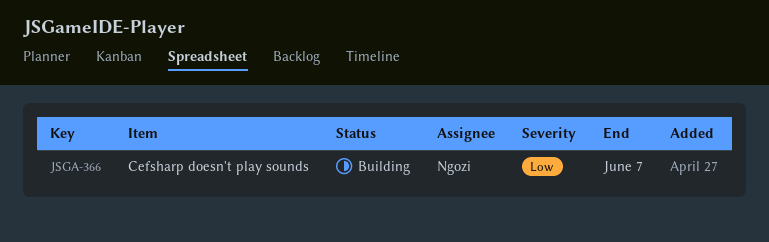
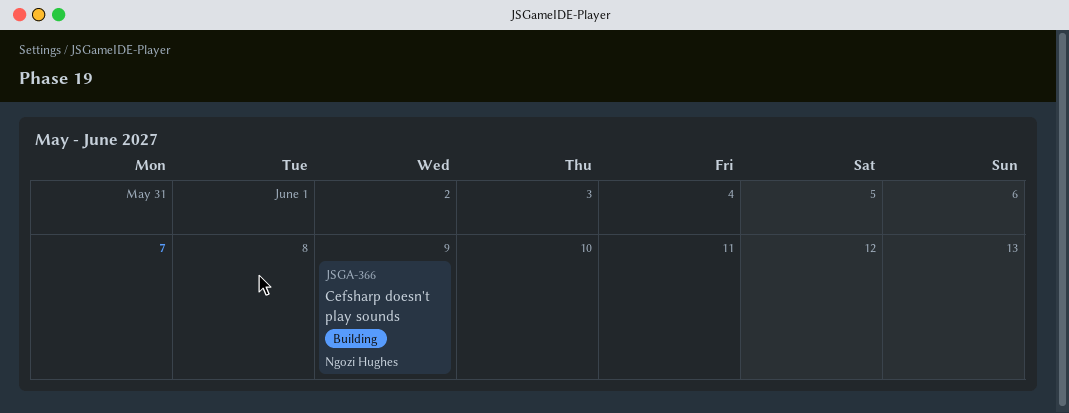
JSGA-366, due: Jun 7 -> Jun 9

